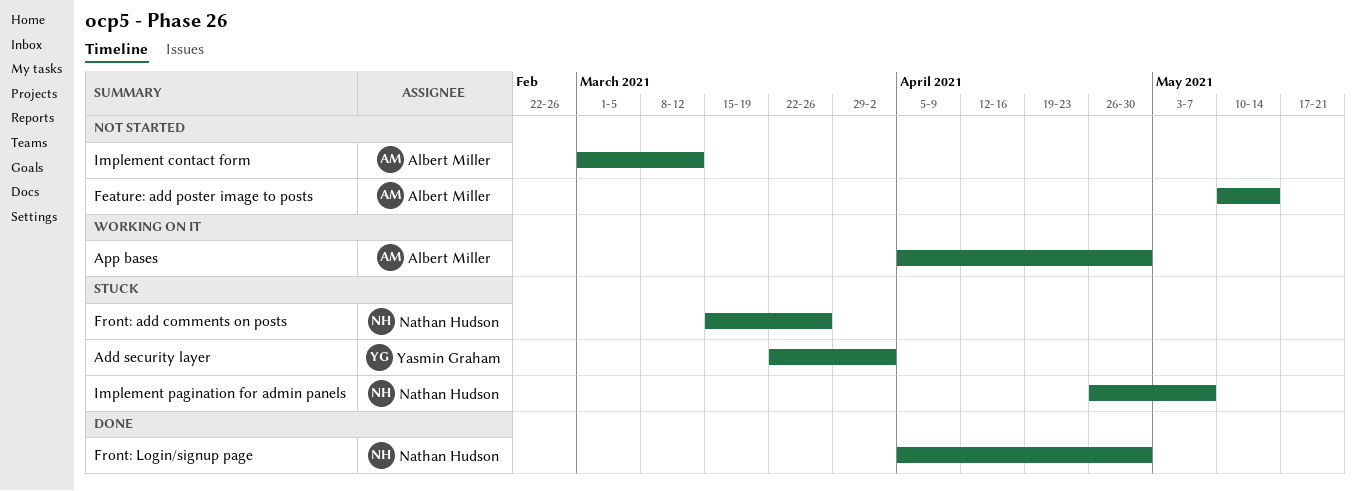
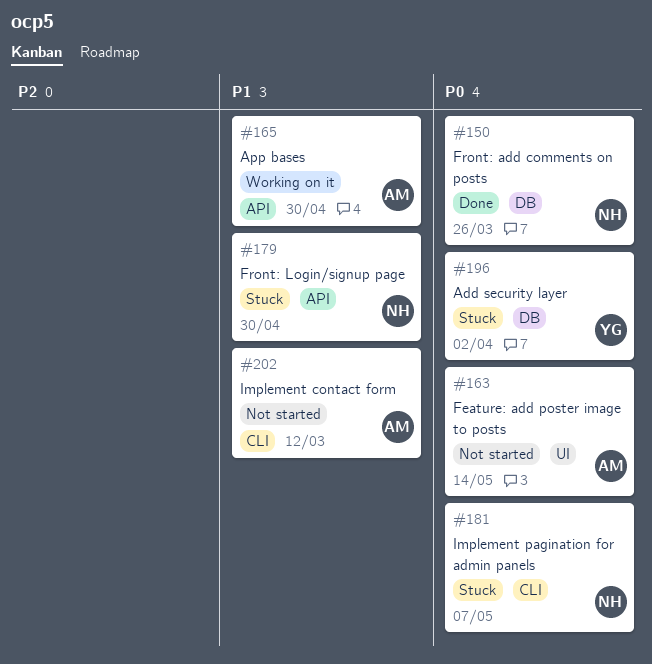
Front: add comments on posts, status: Stuck -> Done
Front: Login/signup page, status: Done -> Stuck

